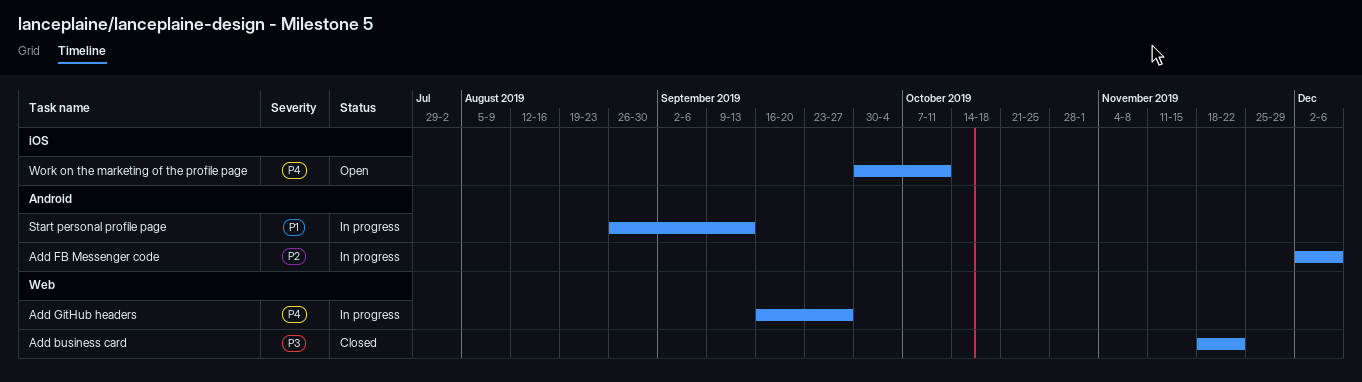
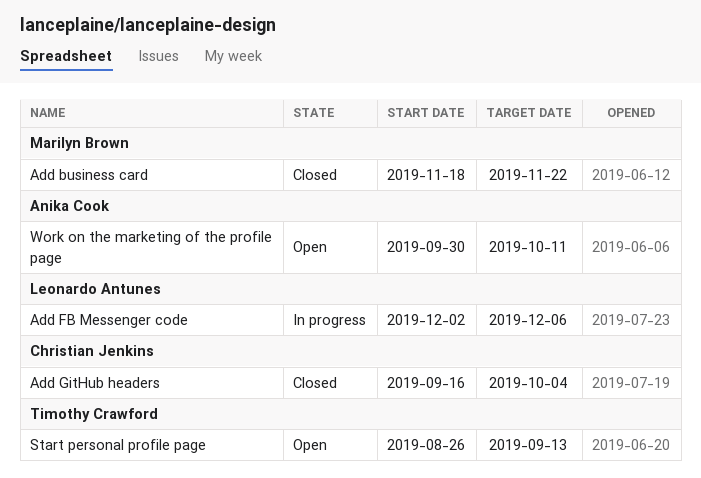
Add GitHub headers, status: In progress -> Closed
Add GitHub headers, due: Sep 27 -> Oct 4
Start personal profile page, status: In progress -> Open

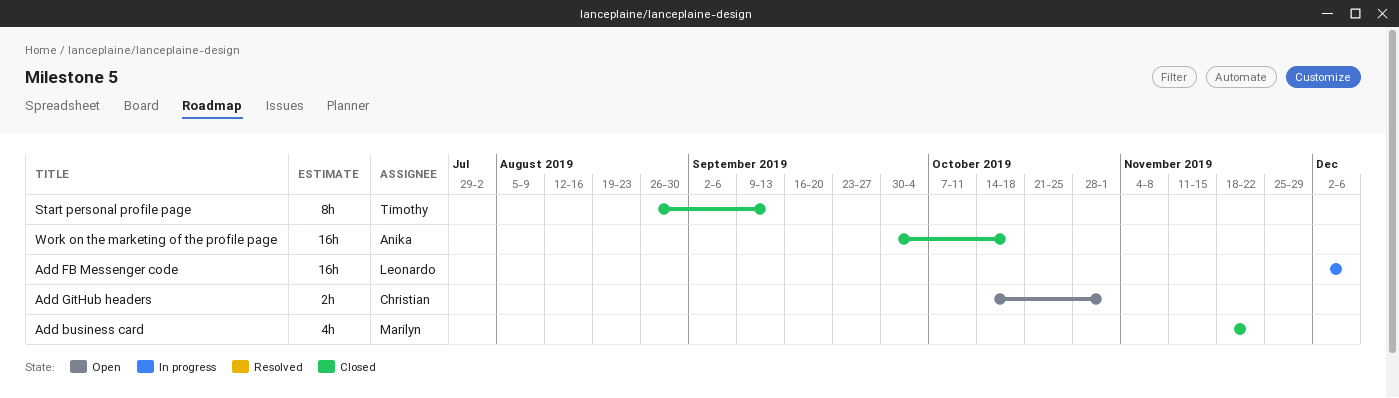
Add GitHub headers, status: Closed -> Open
Add GitHub headers, start: Sep 16 -> Oct 14
Add GitHub headers, due: Oct 4 -> Nov 1
Start personal profile page, status: Open -> Closed
Work on the marketing of the profile page, status: Open -> Closed
Work on the marketing of the profile page, due: Oct 11 -> Oct 18

